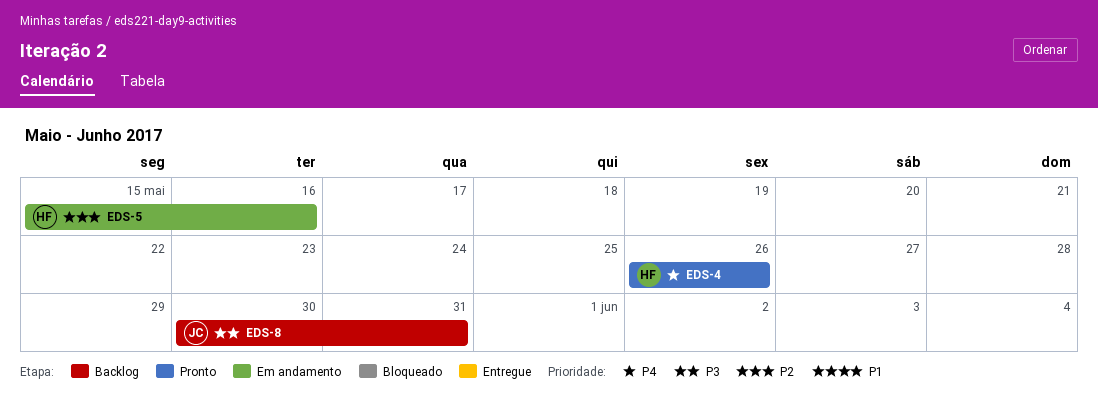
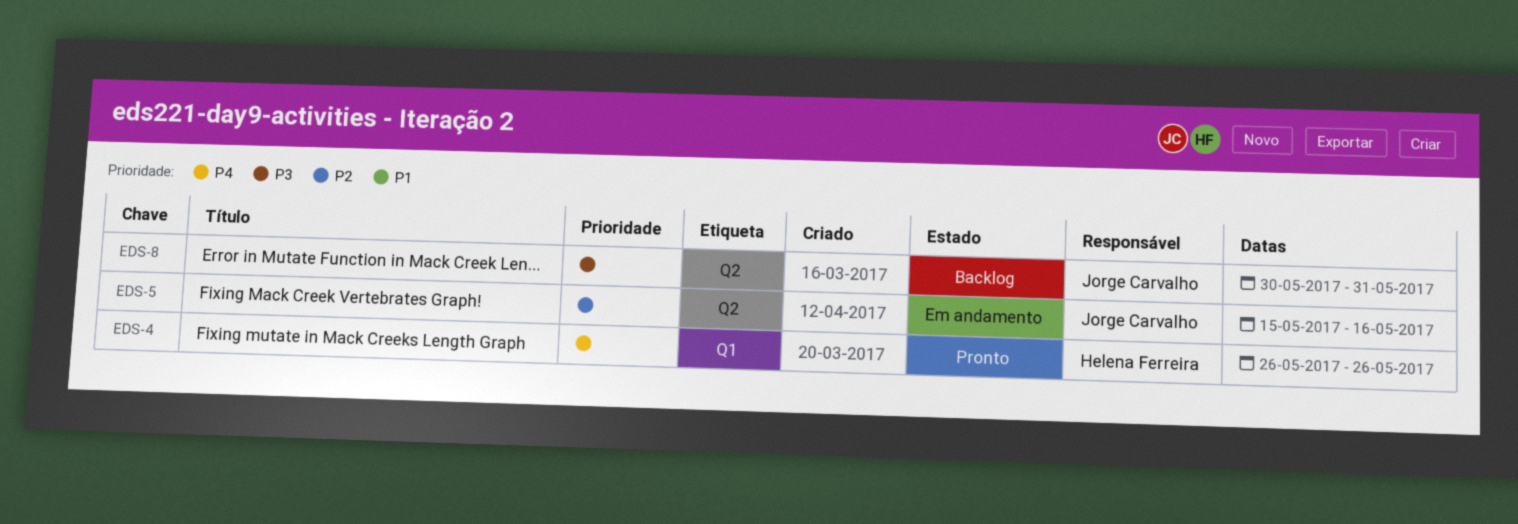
EDS-5, owner: Helena Ferreira -> Jorge Carvalho

